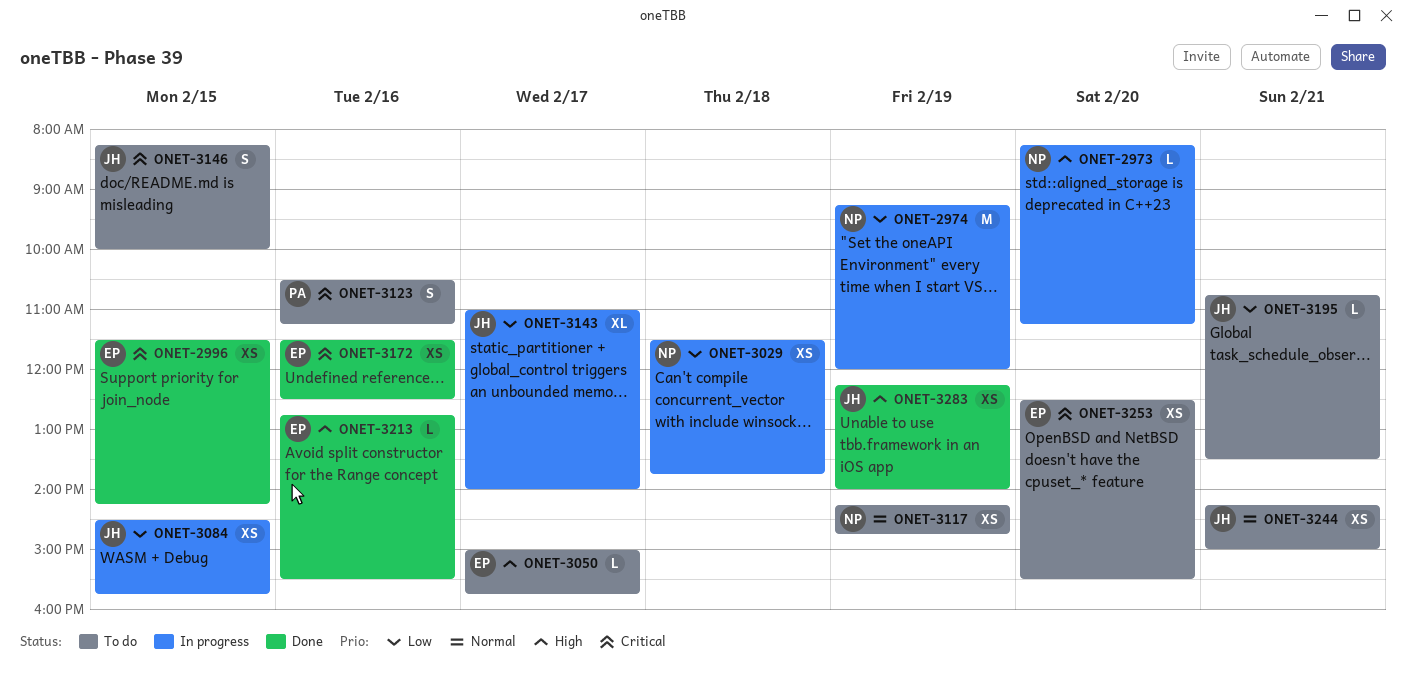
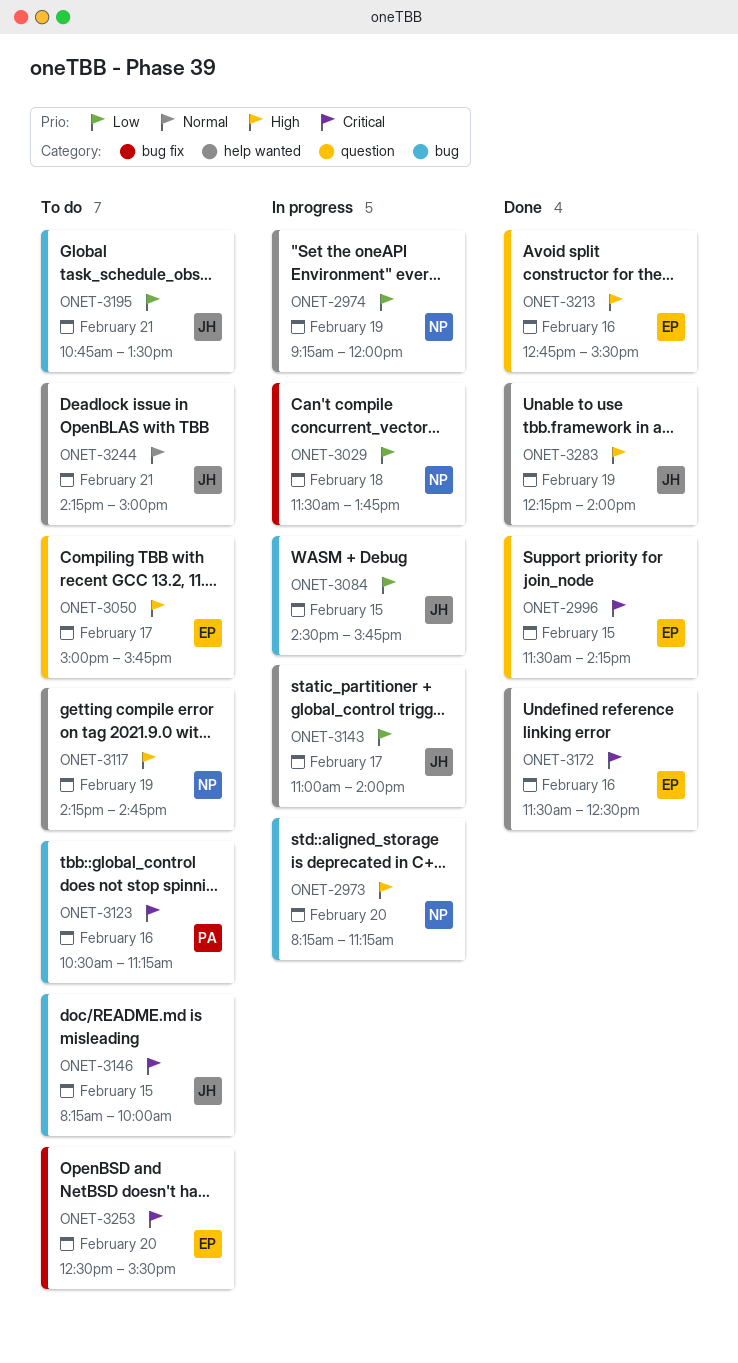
ONET-3117, priority: Normal -> High

